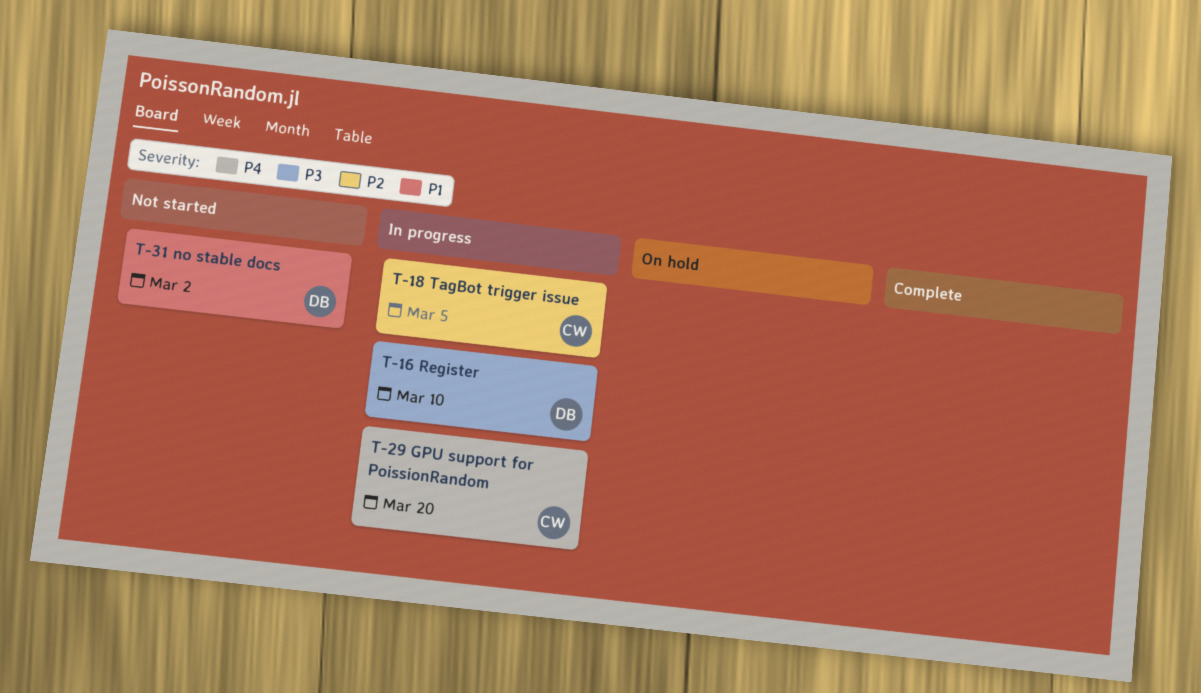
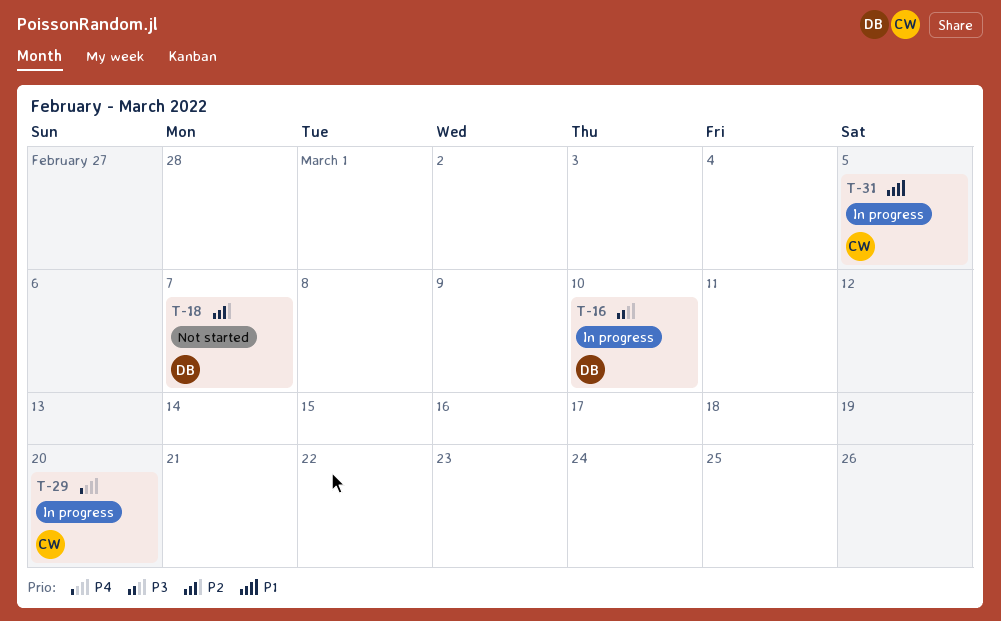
T-18, status: In progress -> Not started
T-18, owner: CW -> DB
T-18, due: Mar 5 -> Mar 7
T-31, status: Not started -> In progress
T-31, owner: DB -> CW
T-31, due: Mar 2 -> Mar 5

